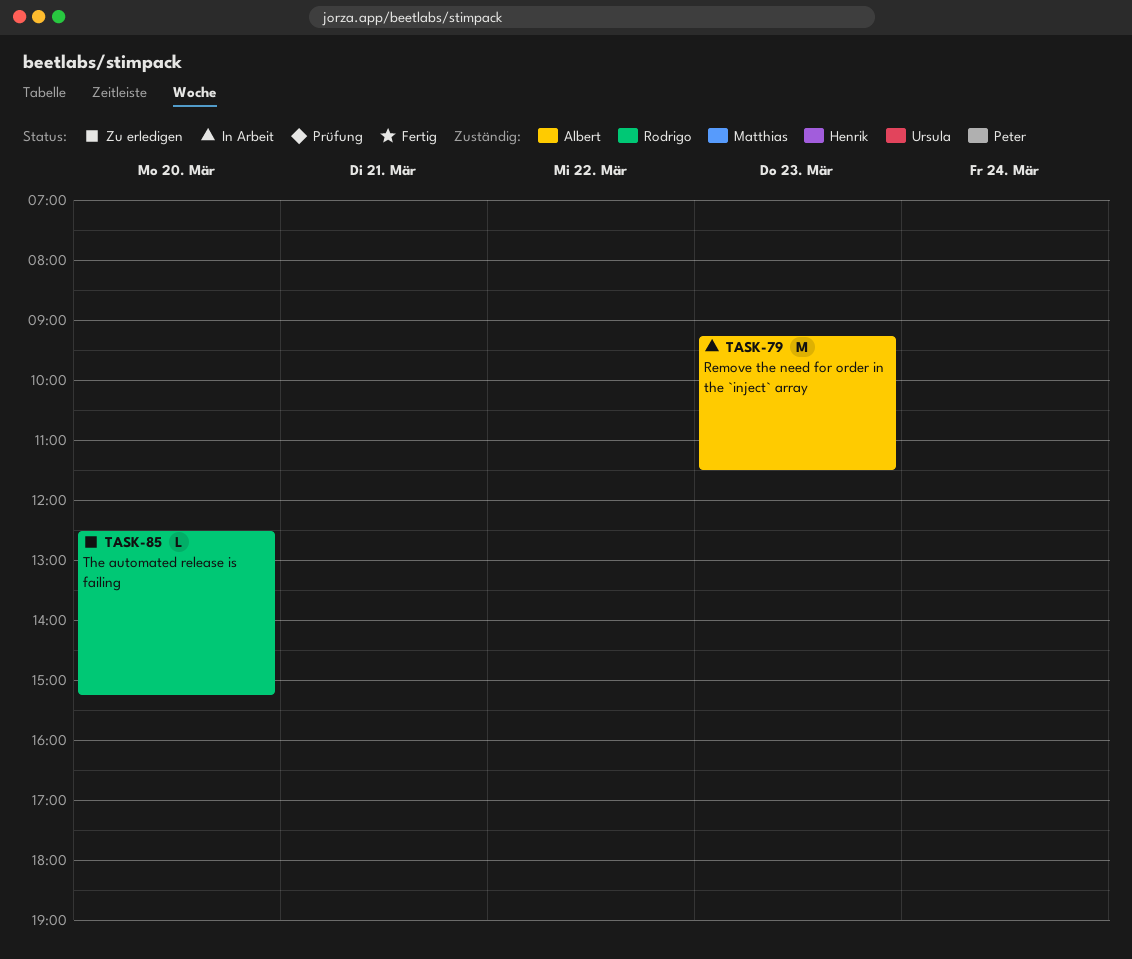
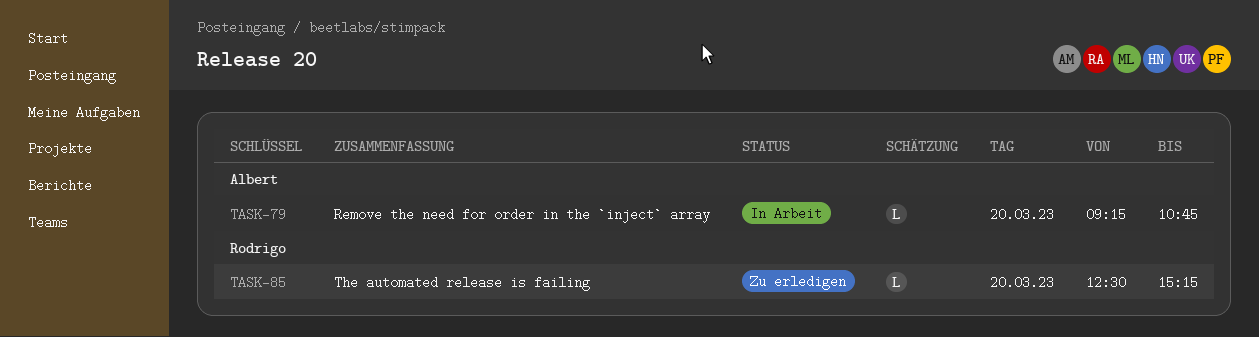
TASK-79, estimate: M -> L
TASK-79, day: Mar 23 -> Mar 20
TASK-79, ends: 11:30 -> 10:45

